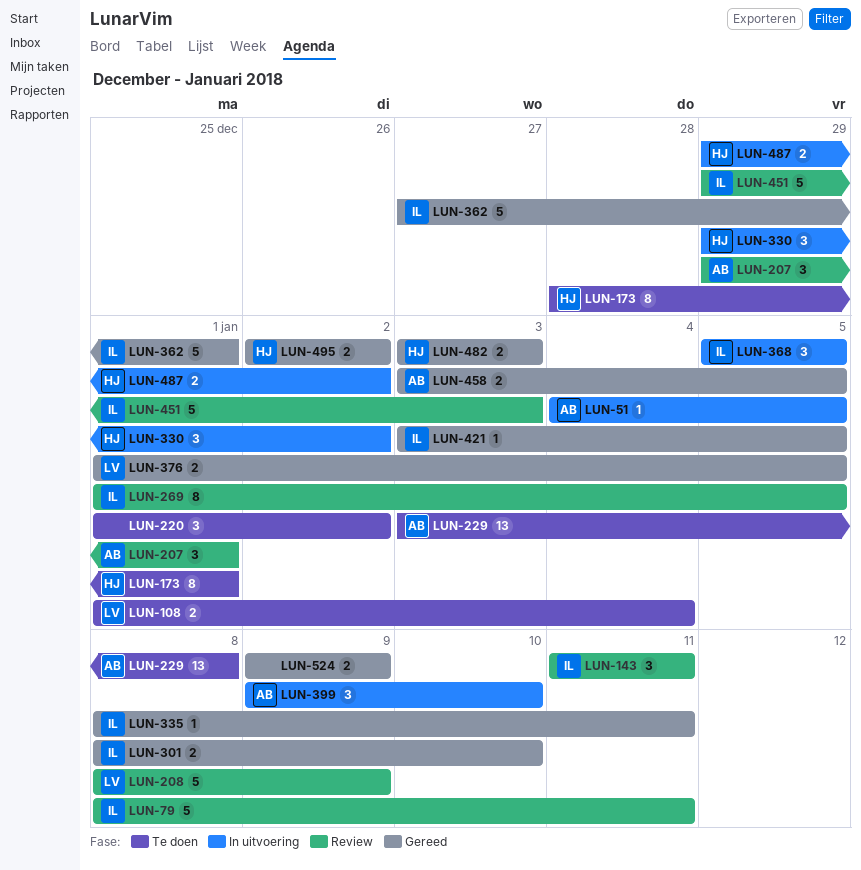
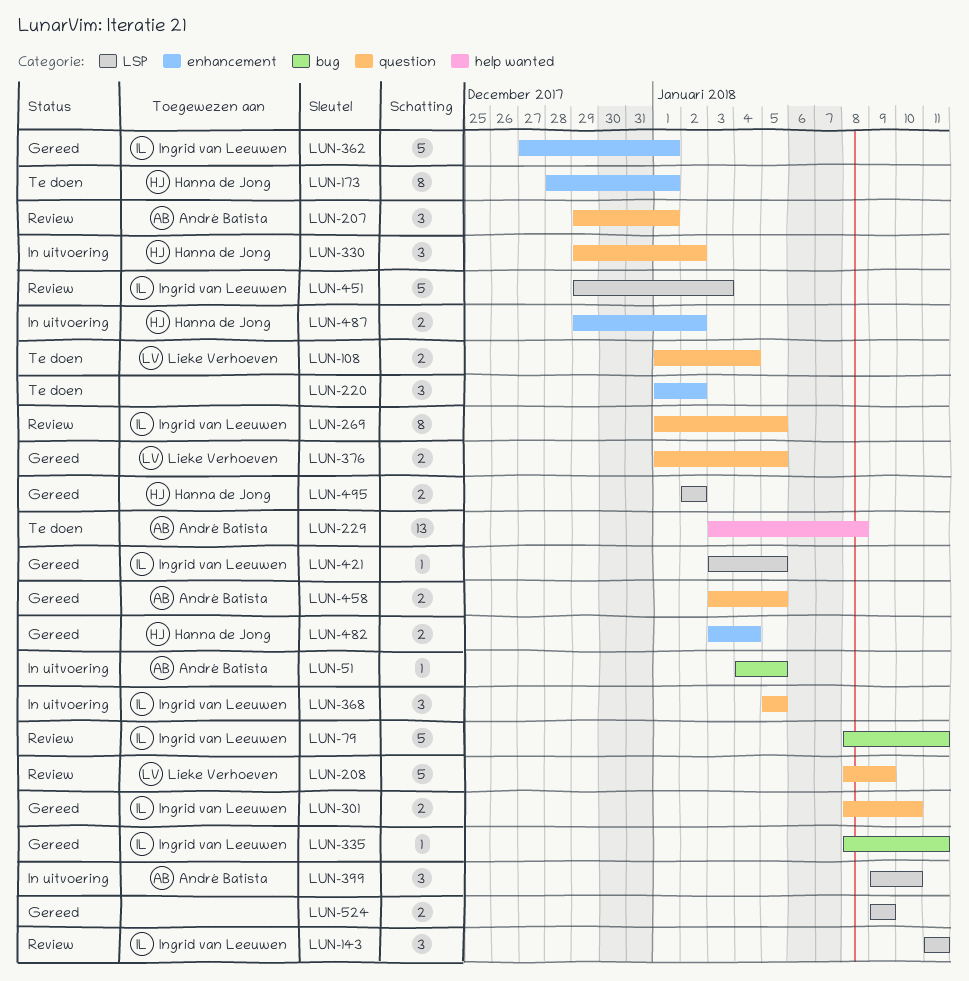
LUN-482, due: Jan 3 -> Jan 4

